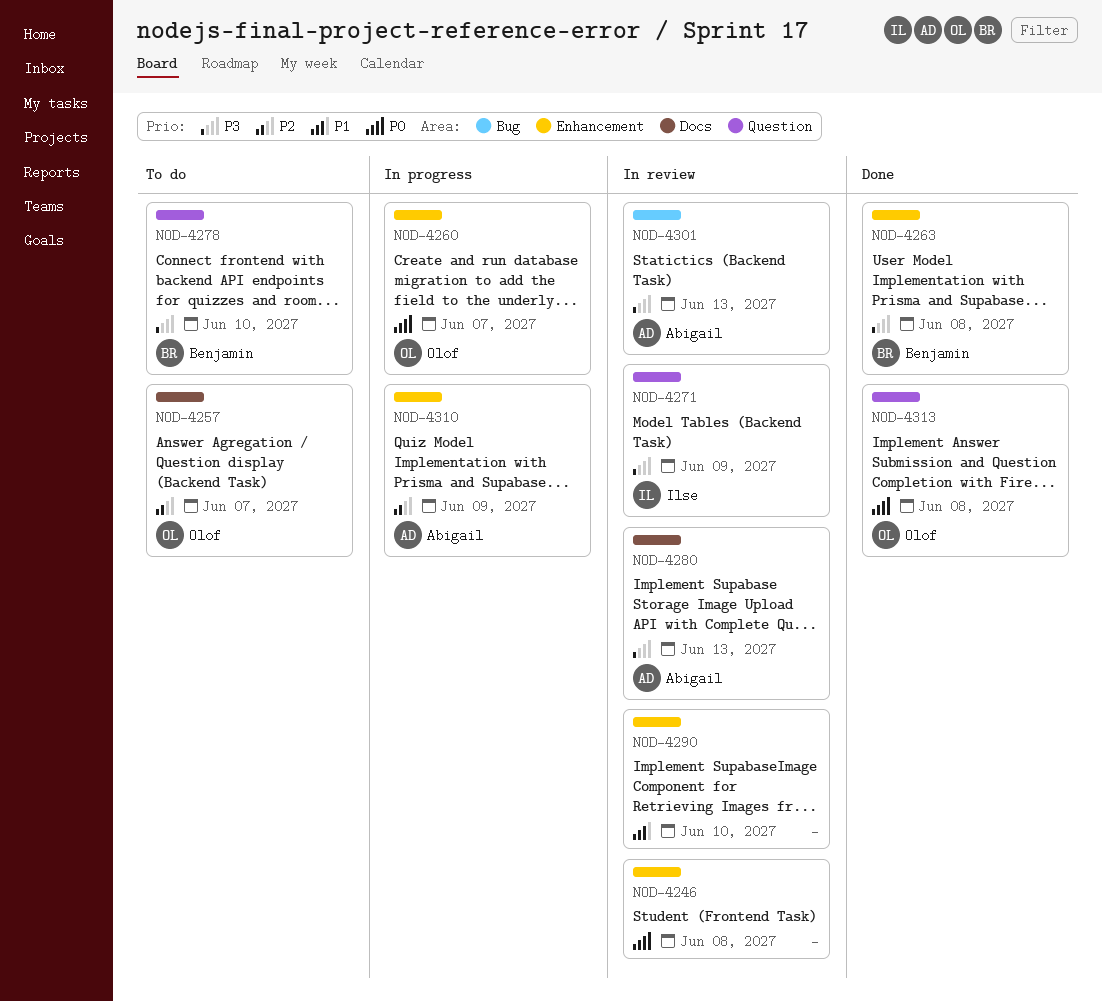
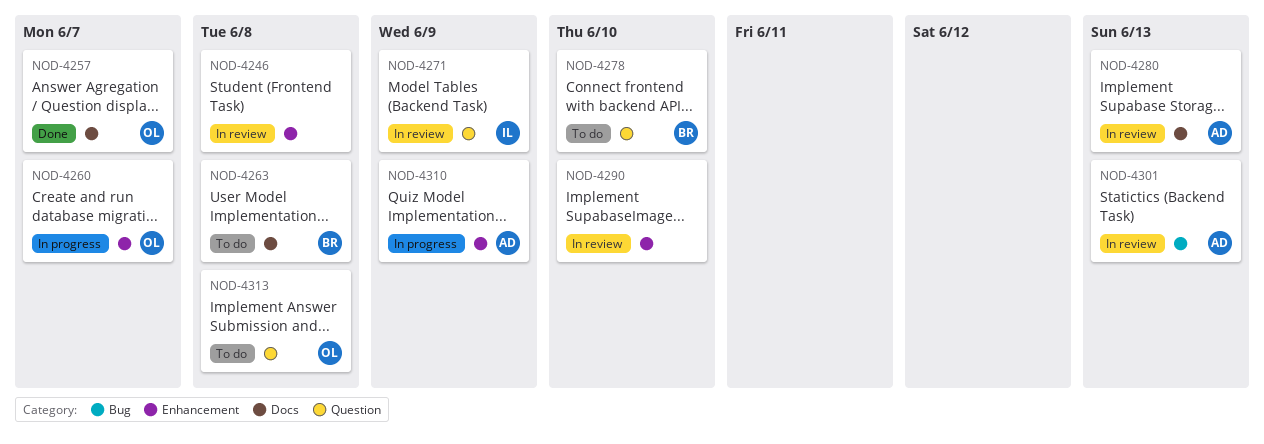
NOD-4257, status: To do -> Done
NOD-4263, status: Done -> To do
NOD-4263, label: Enhancement -> Docs
NOD-4313, status: Done -> To do

